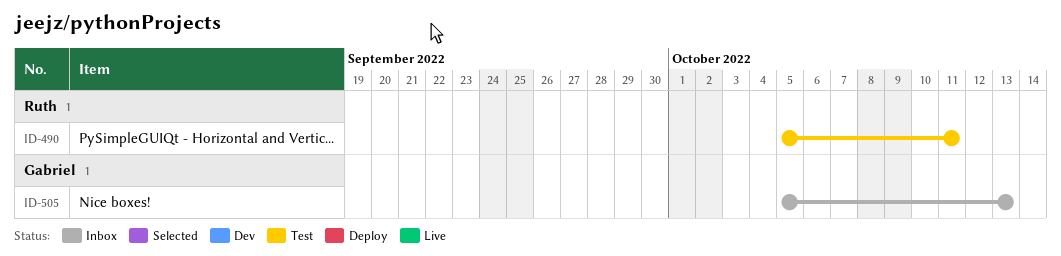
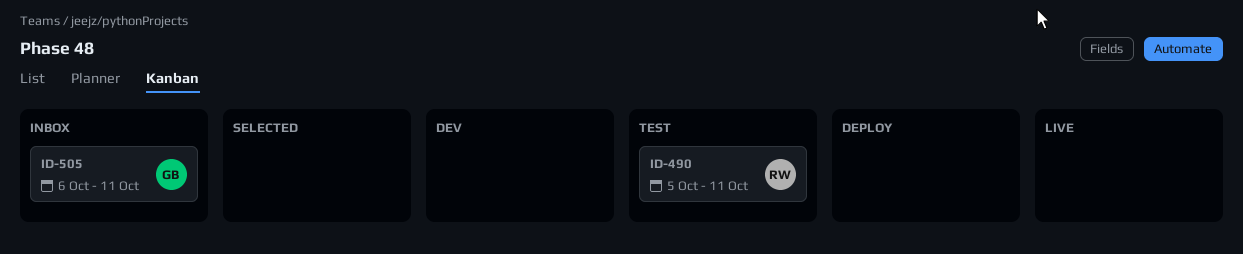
ID-505, start: Oct 5 -> Oct 6
ID-505, due: Oct 13 -> Oct 11

